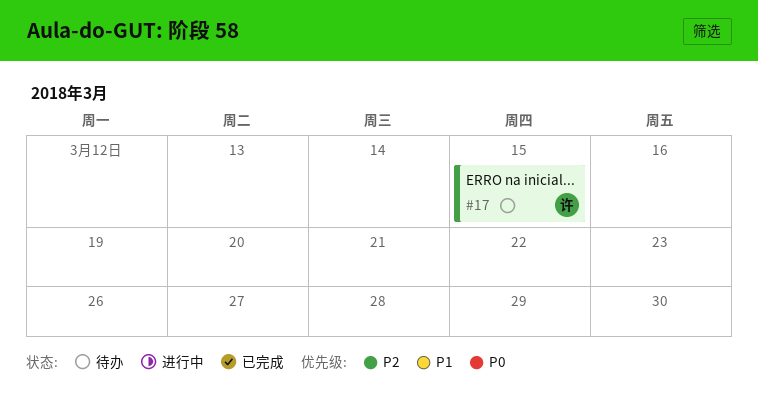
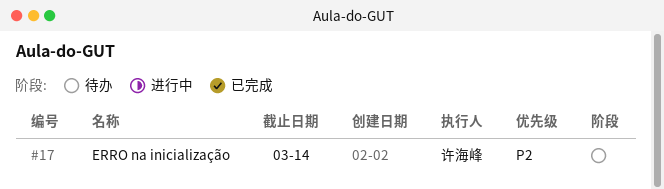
#17, due: Mar 15 -> Mar 14

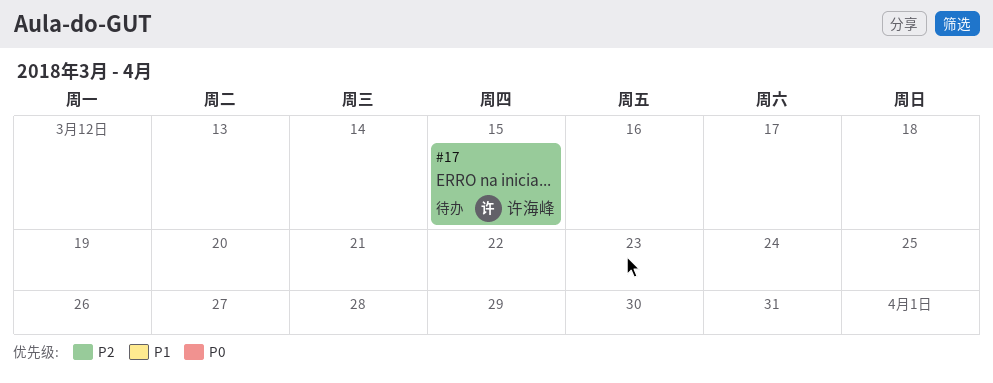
#17, due: Mar 14 -> Mar 15

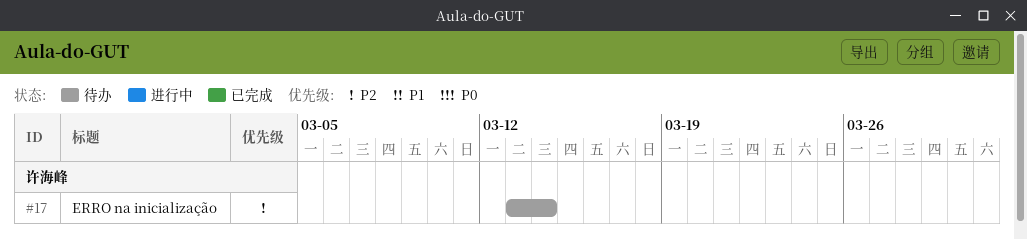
#17, due: Mar 15 -> Mar 14

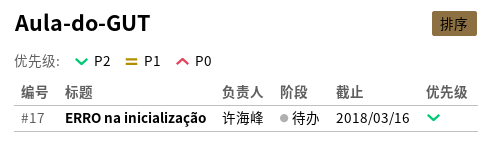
#17, due: Mar 14 -> Mar 16

